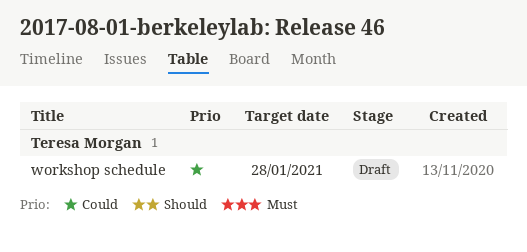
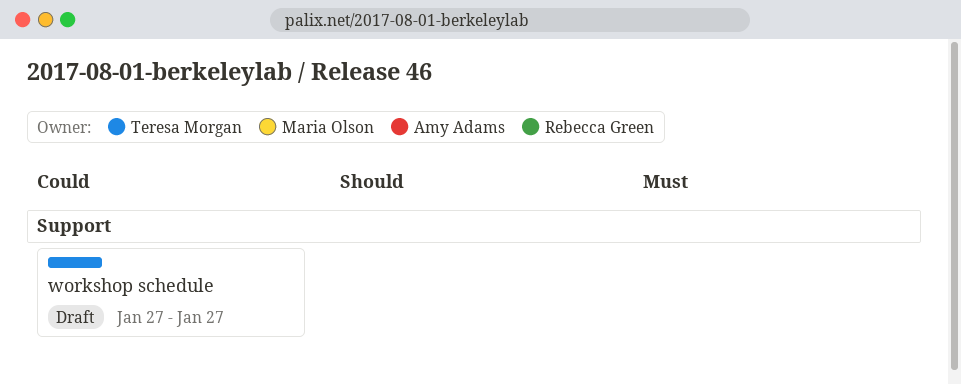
workshop schedule, due: Jan 28 -> Jan 27

